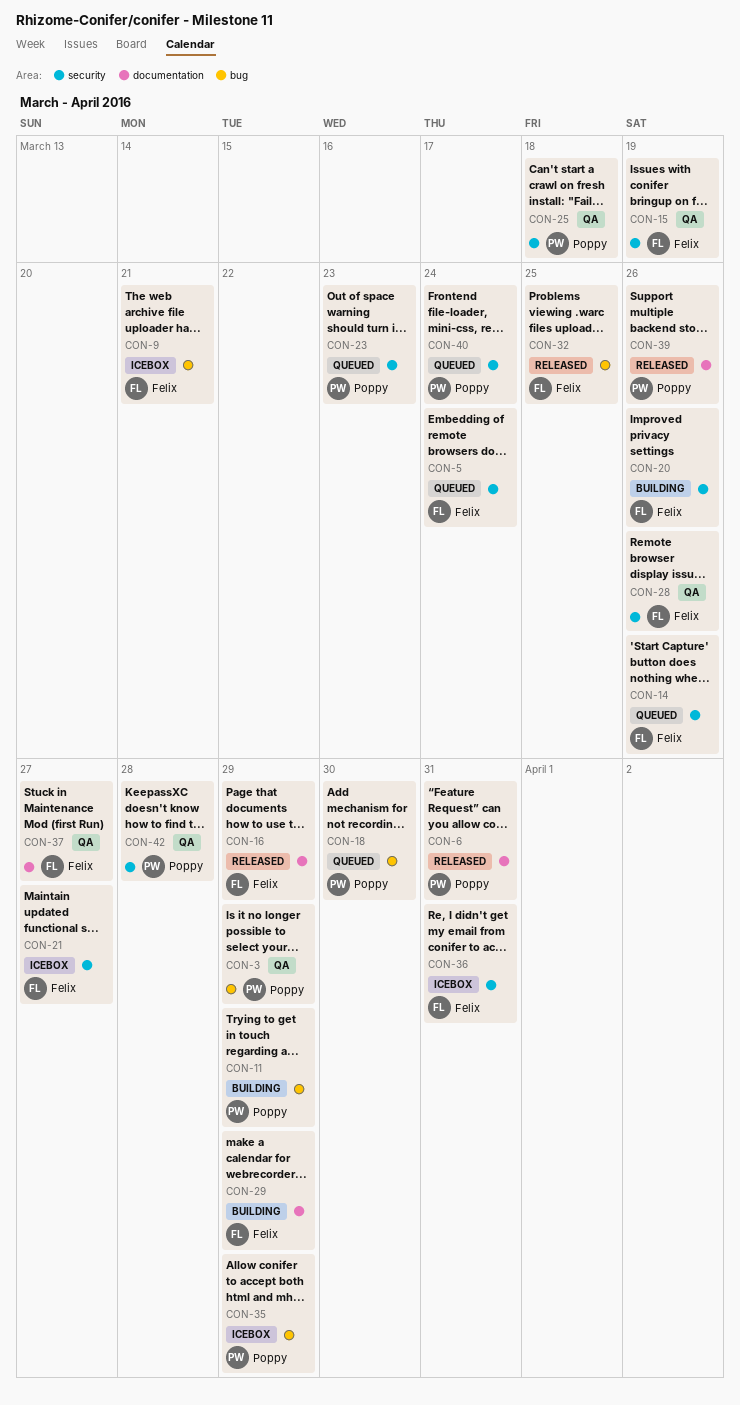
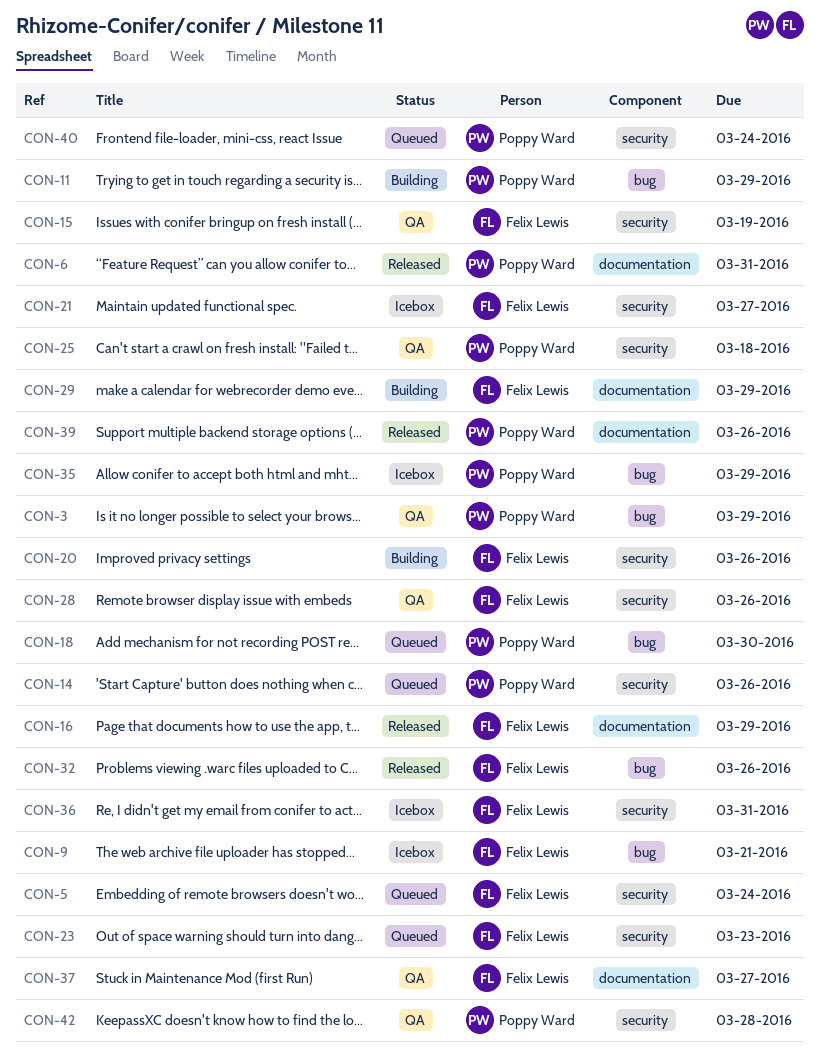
CON-14, owner: Felix Lewis -> Poppy Ward
CON-23, owner: Poppy Ward -> Felix Lewis
CON-32, due: Mar 25 -> Mar 26

